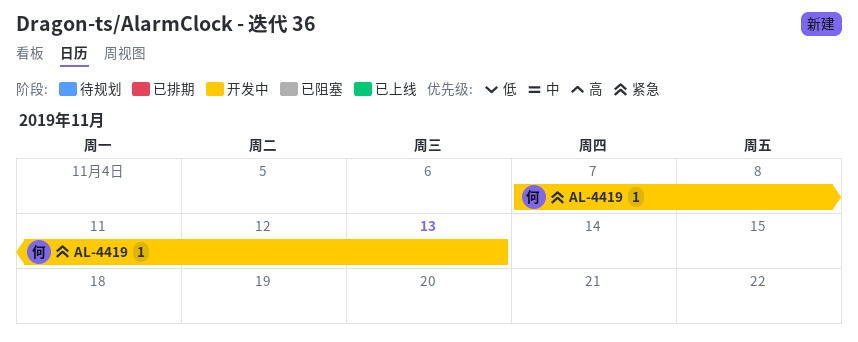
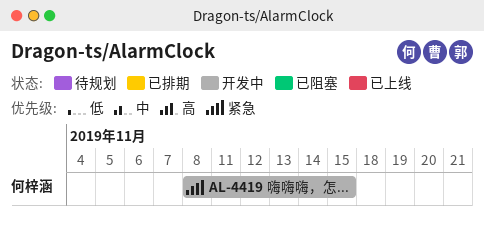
AL-4419, start: Nov 7 -> Nov 8
AL-4419, due: Nov 13 -> Nov 15

